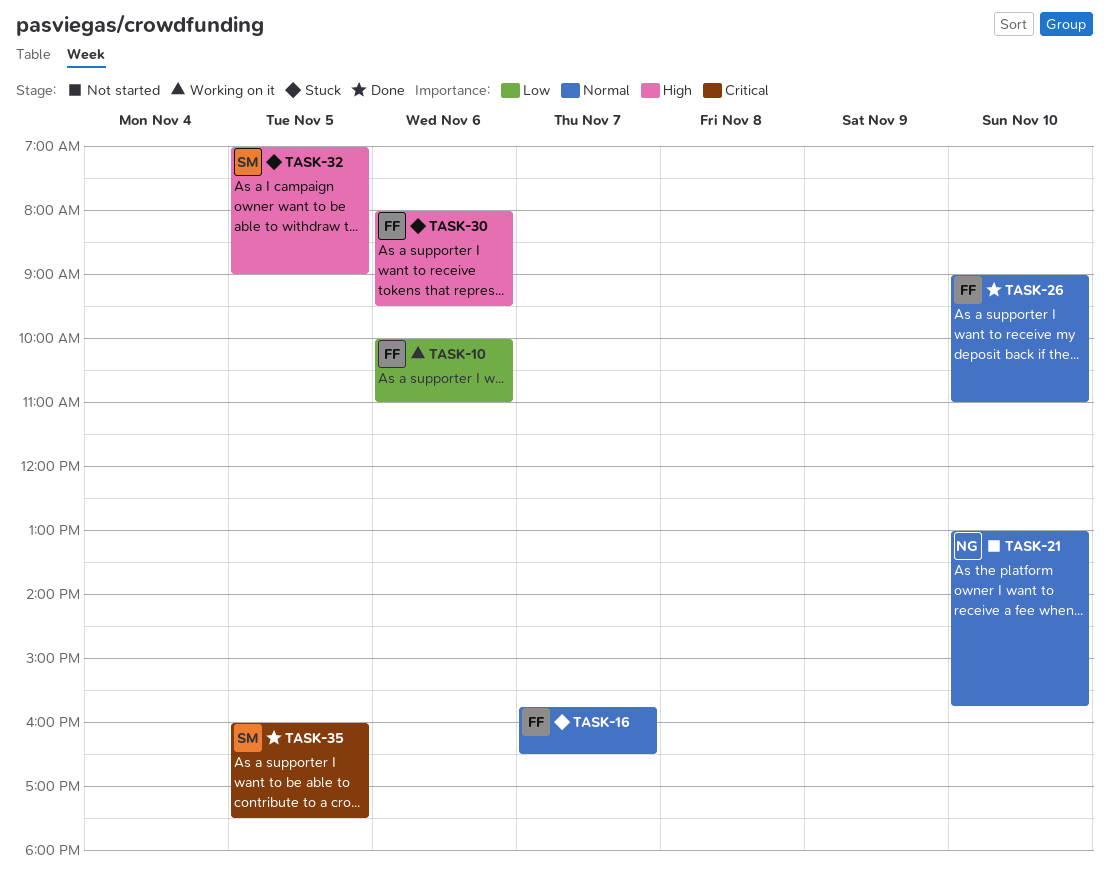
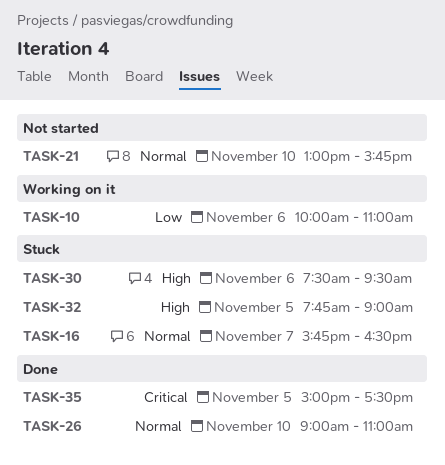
TASK-30, begins: 08:00 -> 07:30
TASK-32, begins: 07:00 -> 07:45
TASK-35, begins: 16:00 -> 15:00

